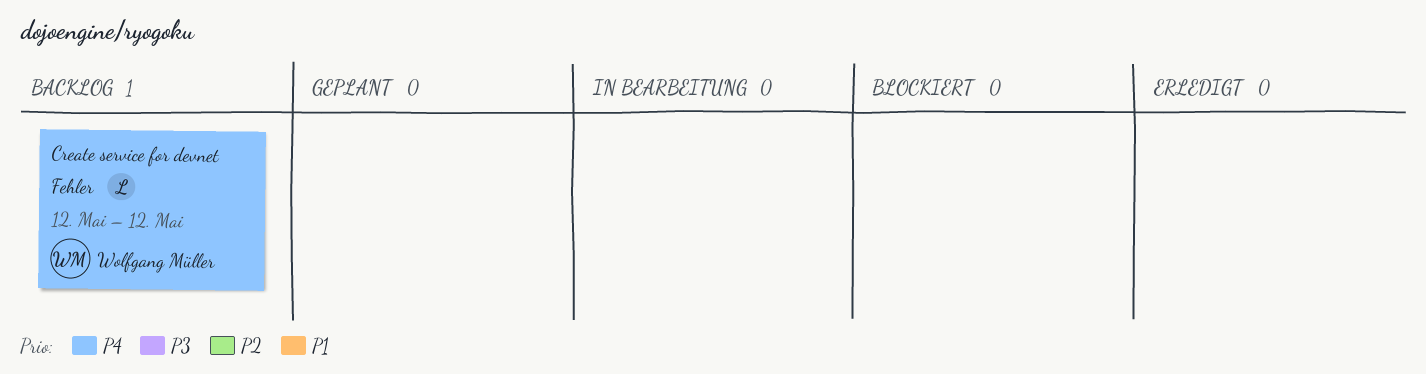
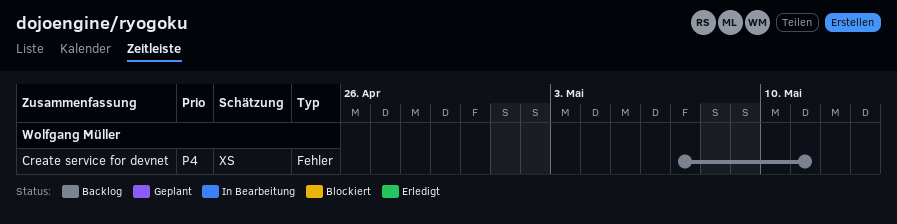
Create service for devnet, estimate: L -> XS
Create service for devnet, start: May 12 -> May 7
Create service for devnet, due: May 12 -> May 11

